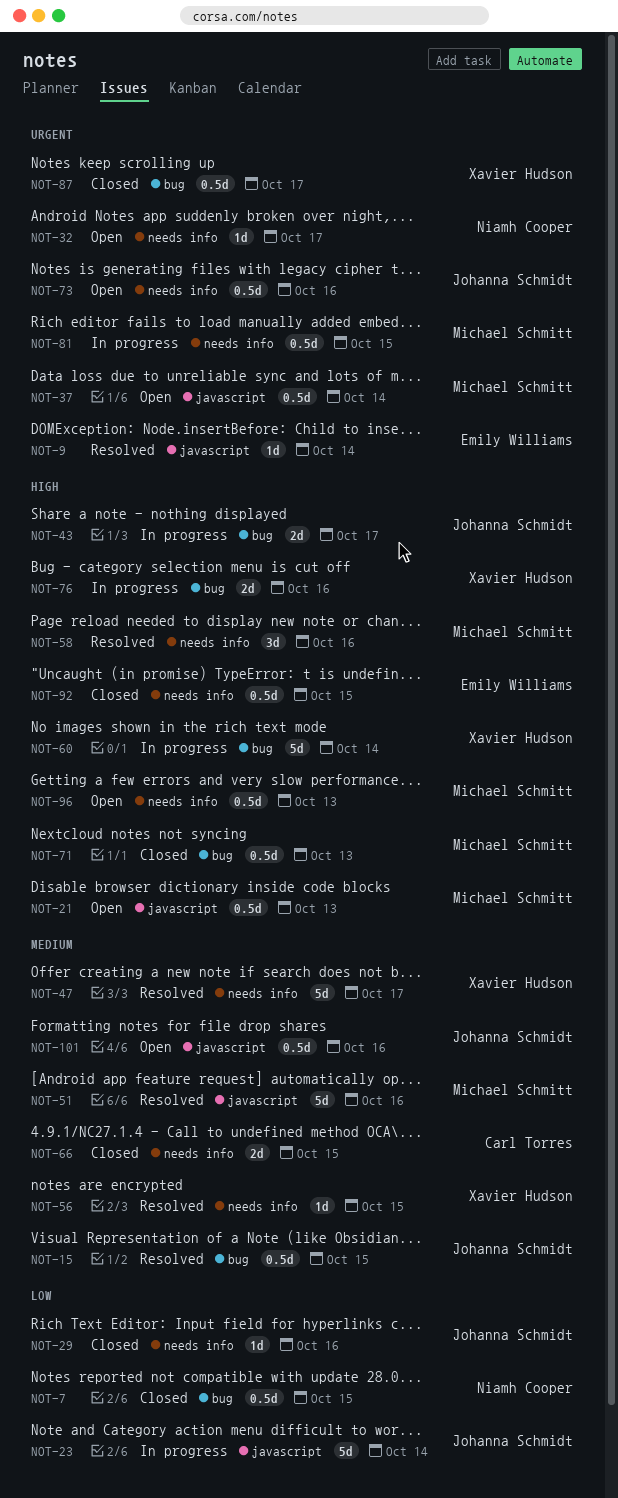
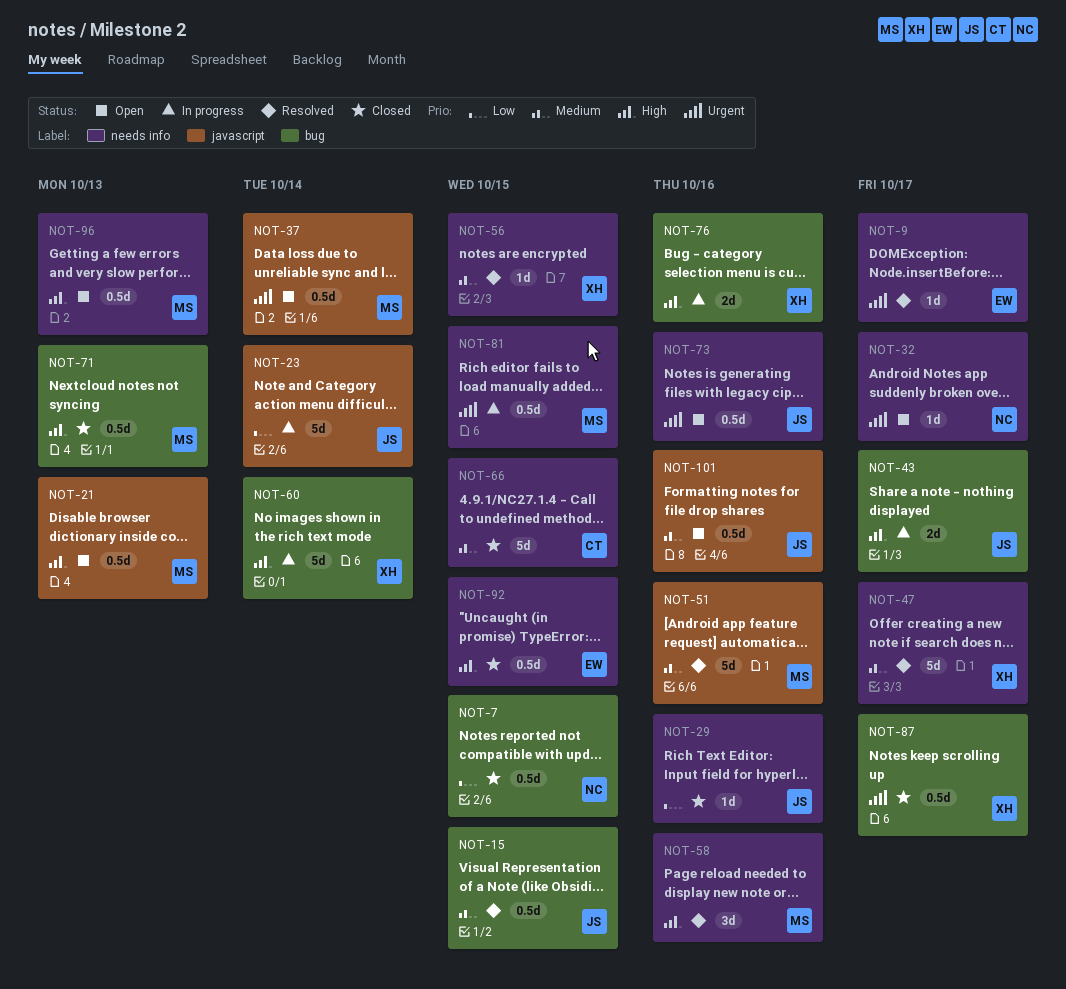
NOT-9, label: javascript -> needs info
NOT-9, due: Oct 14 -> Oct 17
NOT-66, estimate: 2d -> 5d

